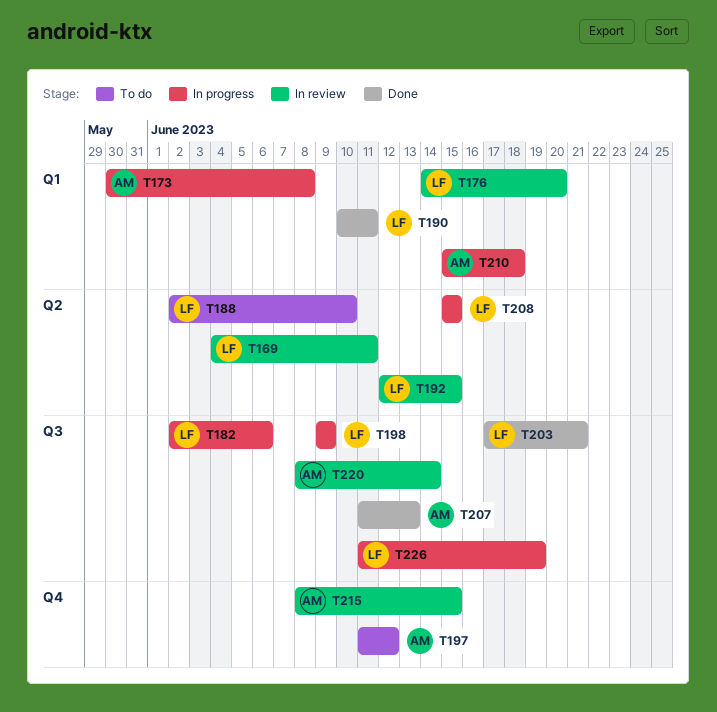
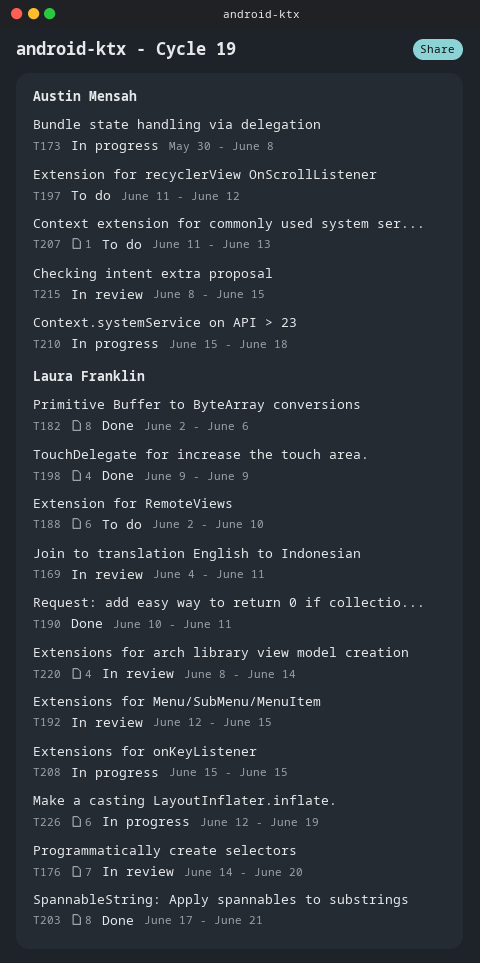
T182, status: In progress -> Done
T198, status: In progress -> Done
T207, status: Done -> To do
T220, owner: Austin Mensah -> Laura Franklin
T226, start: Jun 11 -> Jun 12

